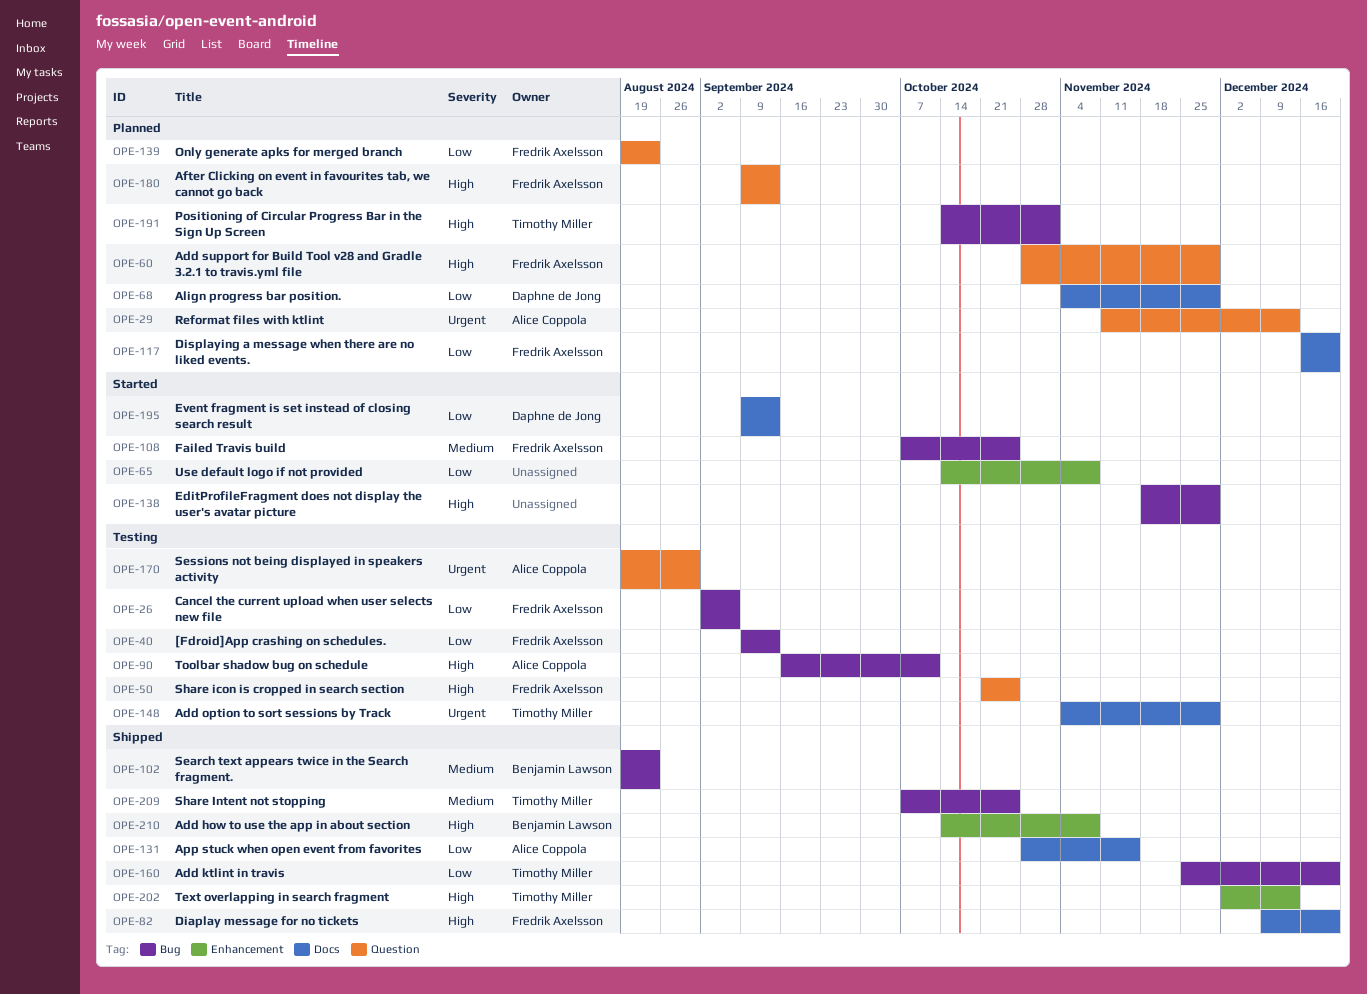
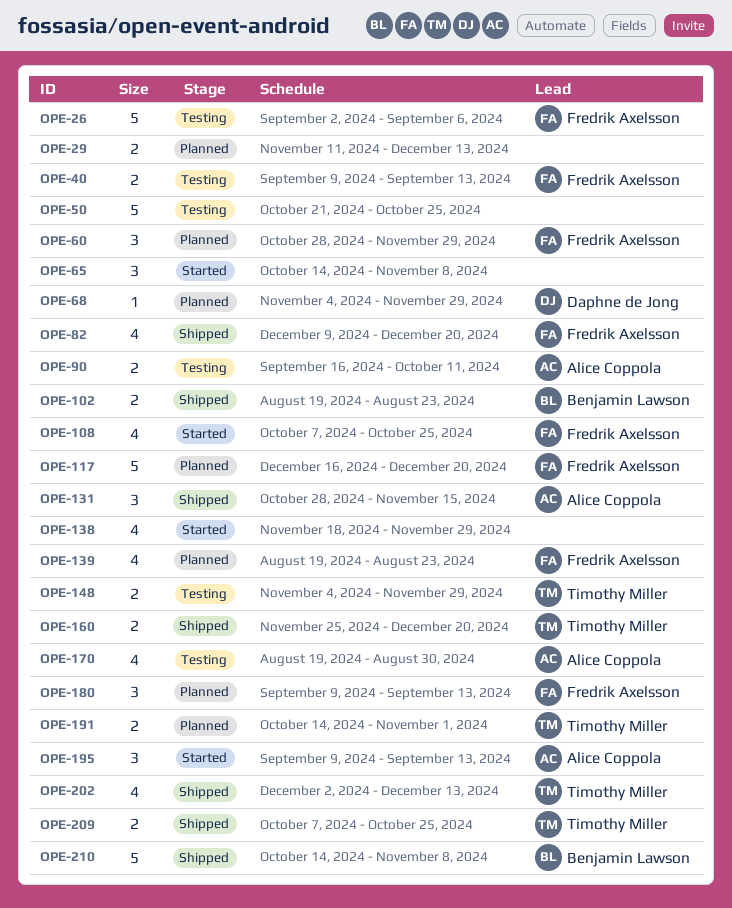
OPE-29, owner: Alice Coppola -> none
OPE-50, owner: Fredrik Axelsson -> none
OPE-195, owner: Daphne de Jong -> Alice Coppola

